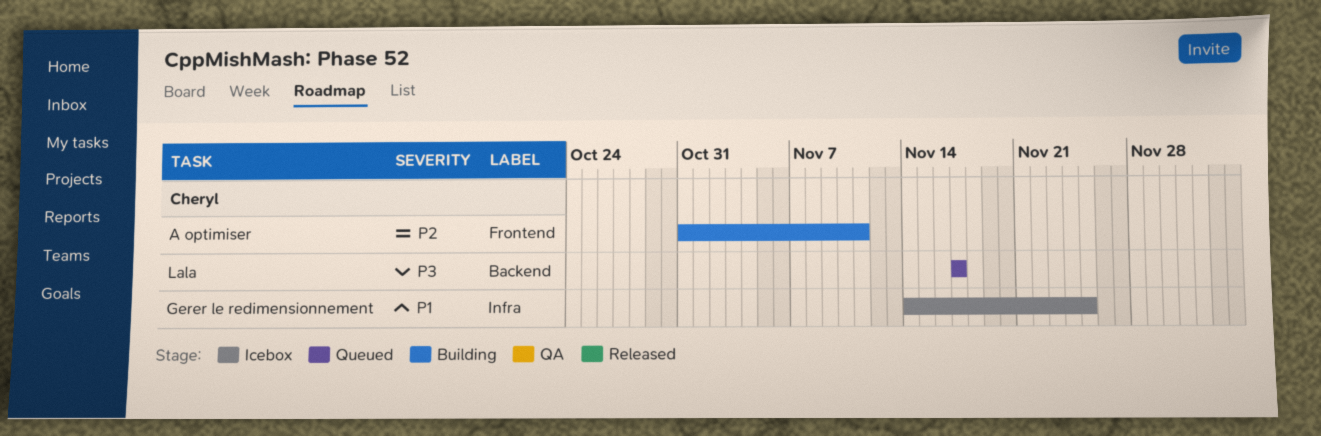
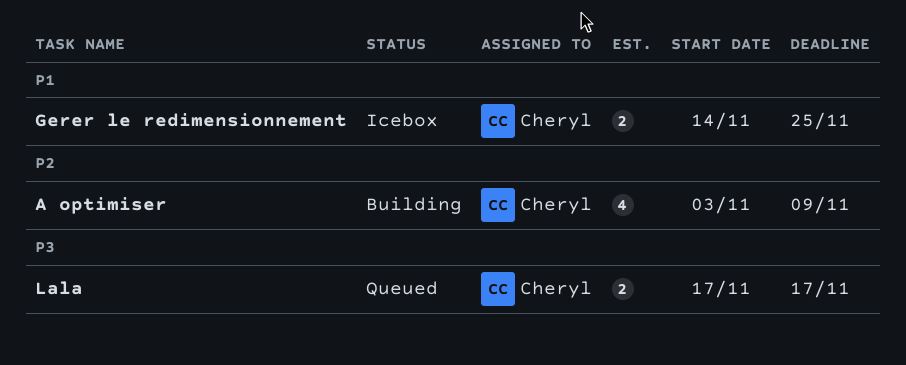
A optimiser, start: Oct 31 -> Nov 3
A optimiser, due: Nov 11 -> Nov 9

